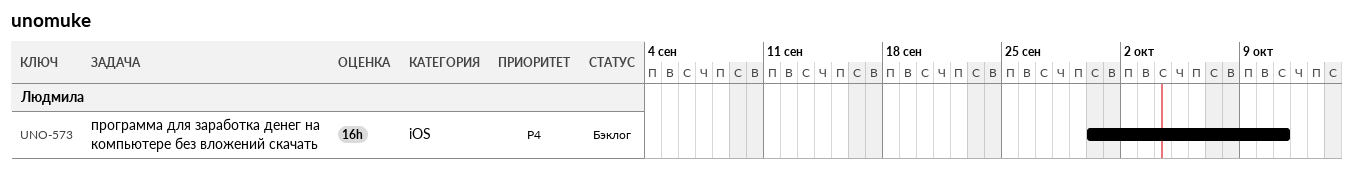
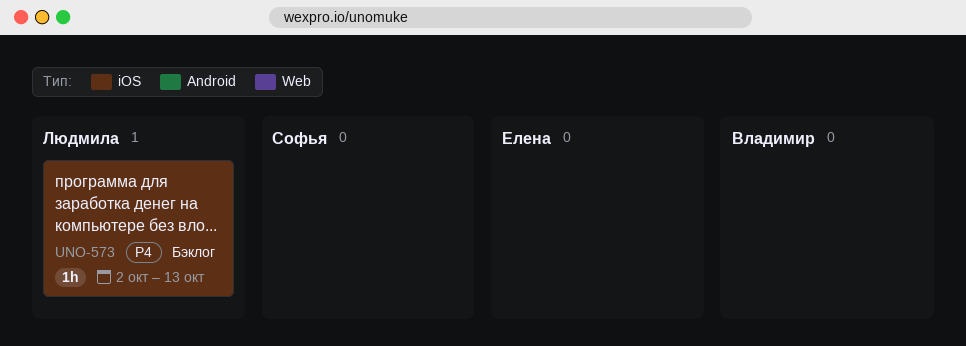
UNO-573, estimate: 16h -> 1h
UNO-573, start: Sep 30 -> Oct 2
UNO-573, due: Oct 11 -> Oct 13

